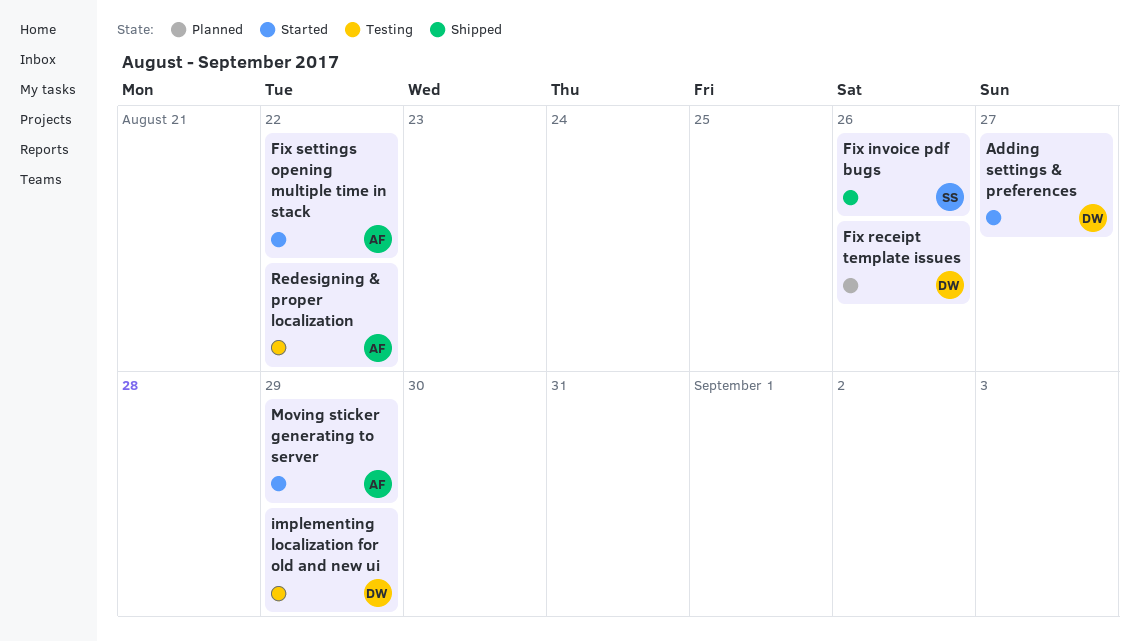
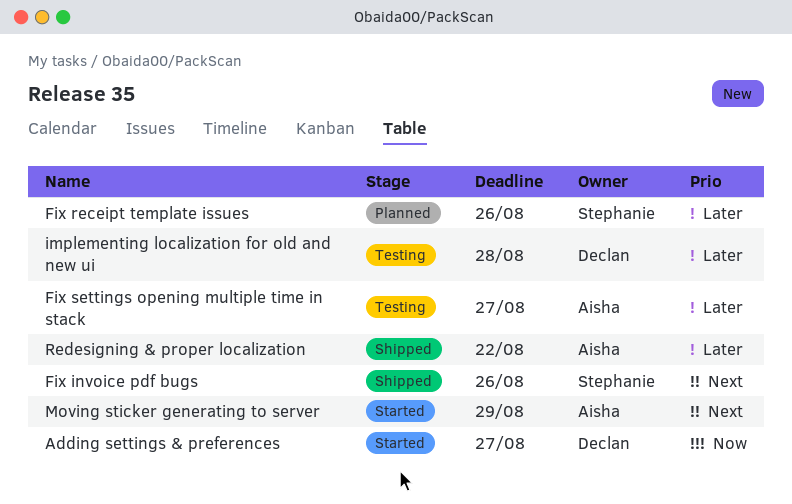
Fix receipt template issues, owner: Declan -> Stephanie
Fix settings opening multiple time in stack, status: Started -> Testing
Fix settings opening multiple time in stack, due: Aug 22 -> Aug 27
implementing localization for old and new ui, due: Aug 29 -> Aug 28
Redesigning & proper localization, status: Testing -> Shipped

